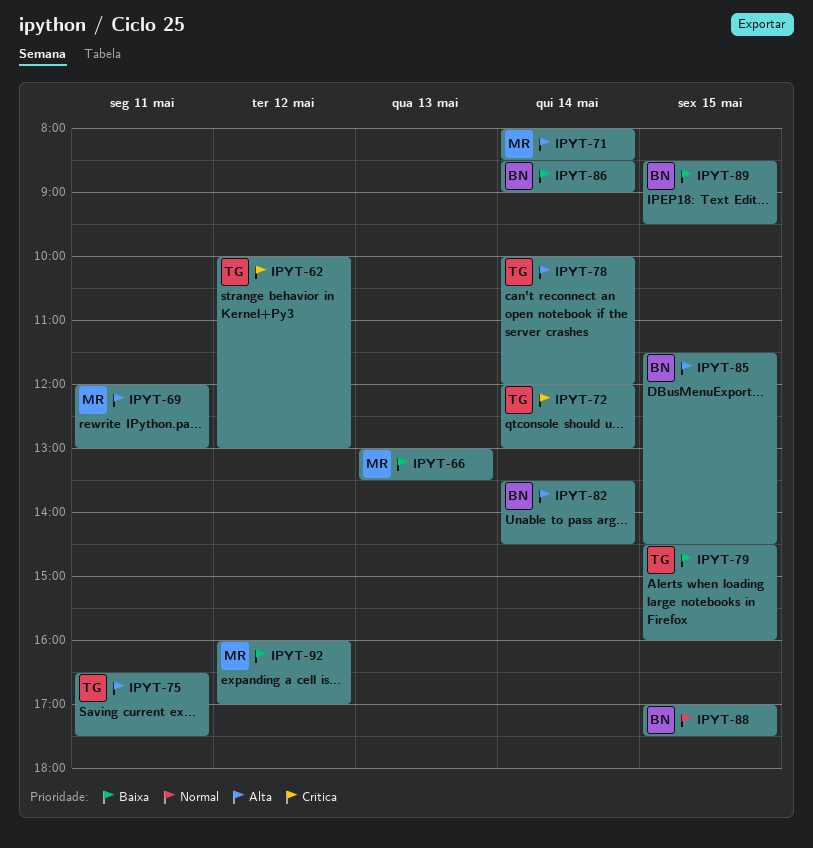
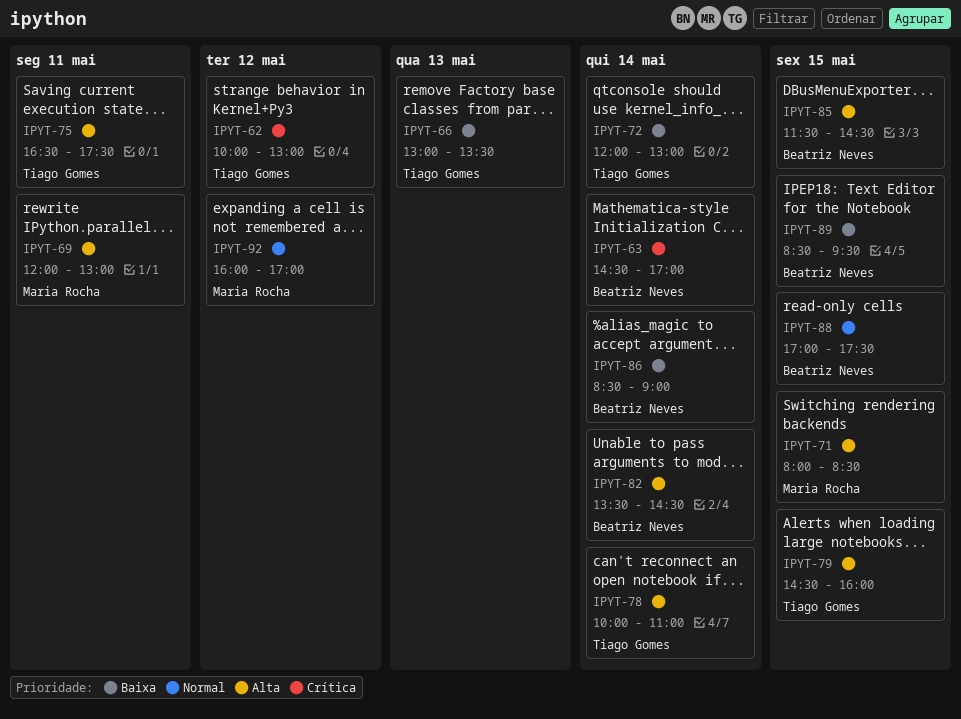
IPYT-63: none -> present
IPYT-66, owner: Maria Rocha -> Tiago Gomes
IPYT-71, day: May 14 -> May 15
IPYT-72, priority: Crítica -> Baixa
IPYT-78, ends: 12:00 -> 11:00
IPYT-79, priority: Baixa -> Alta
IPYT-92, priority: Baixa -> Normal

